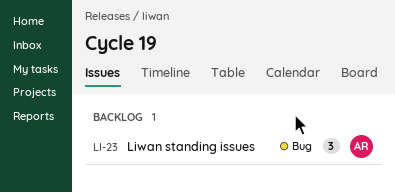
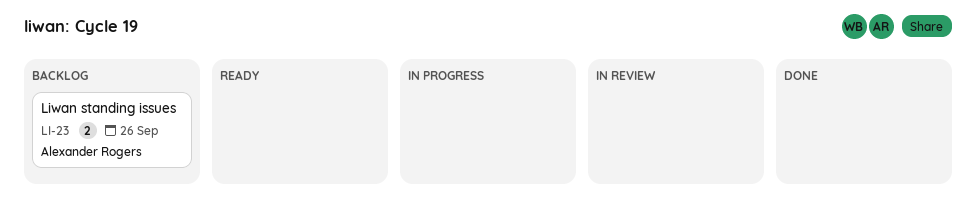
LI-23, estimate: 3 -> 2

